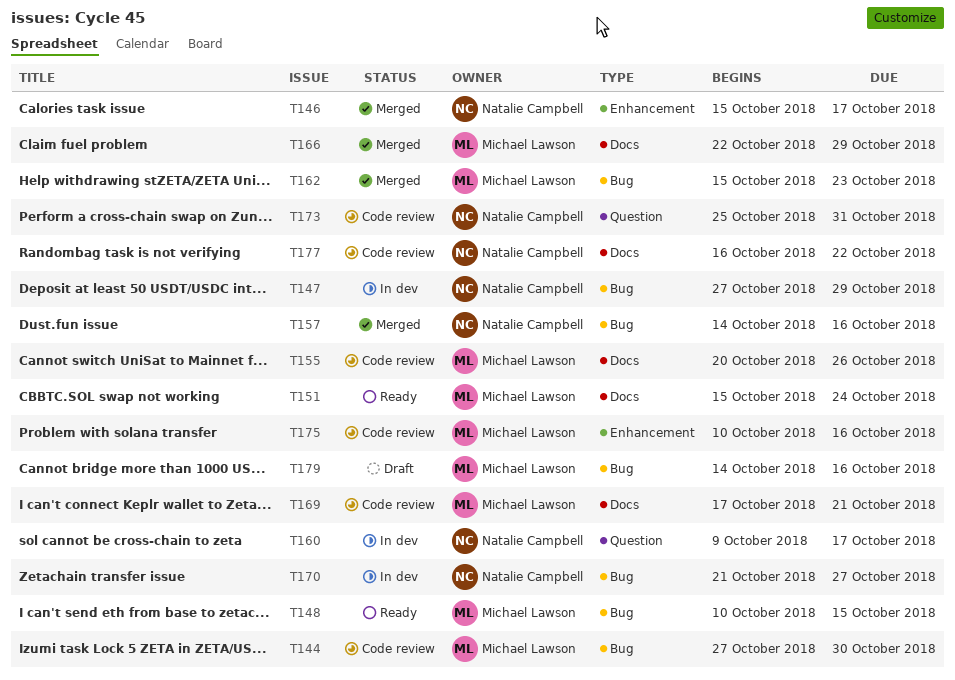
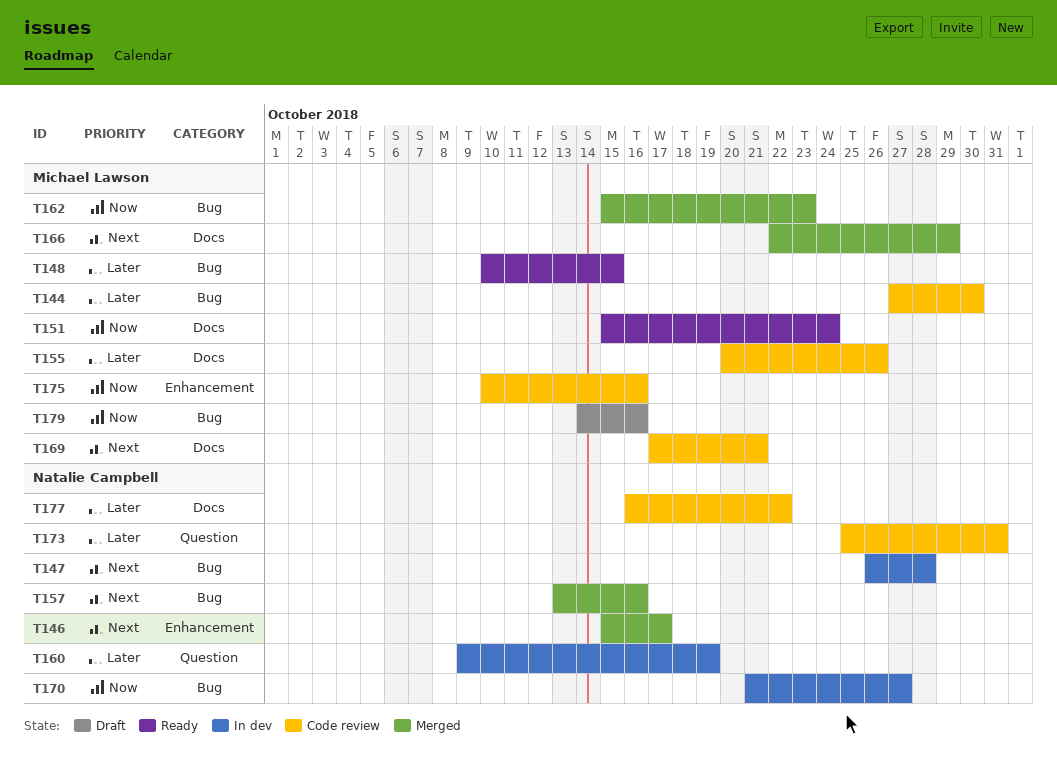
T147, start: Oct 27 -> Oct 26
T147, due: Oct 29 -> Oct 28
T157, start: Oct 14 -> Oct 13
T160, due: Oct 17 -> Oct 19

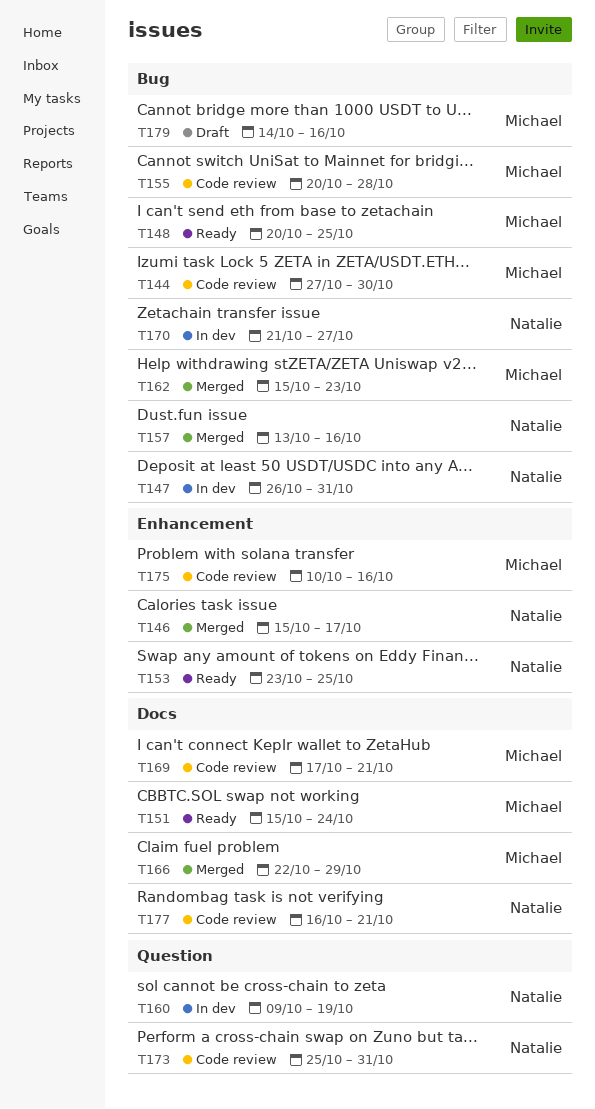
T147, due: Oct 28 -> Oct 31
T148, start: Oct 10 -> Oct 20
T148, due: Oct 15 -> Oct 25
T153: none -> present
T155, label: Docs -> Bug
T155, due: Oct 26 -> Oct 28
T177, due: Oct 22 -> Oct 21

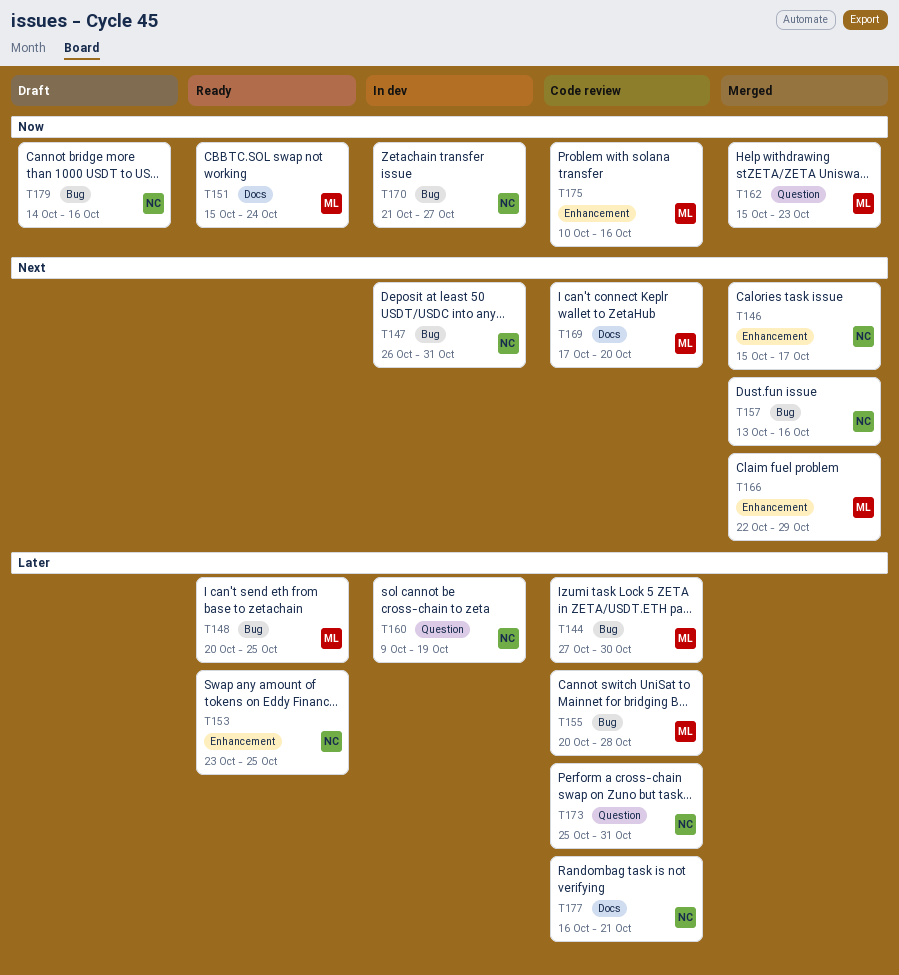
T162, label: Bug -> Question
T166, label: Docs -> Enhancement
T169, due: Oct 21 -> Oct 20
T179, owner: Michael -> Natalie

